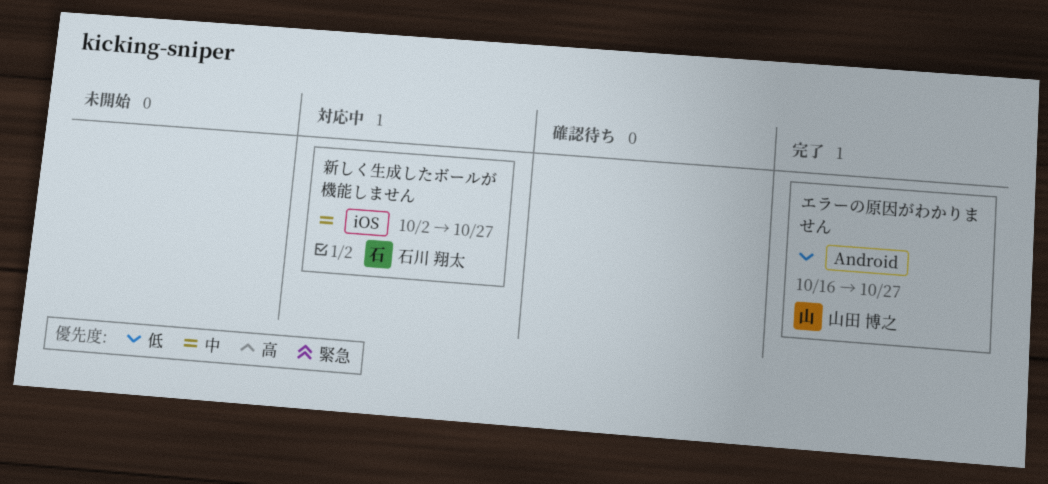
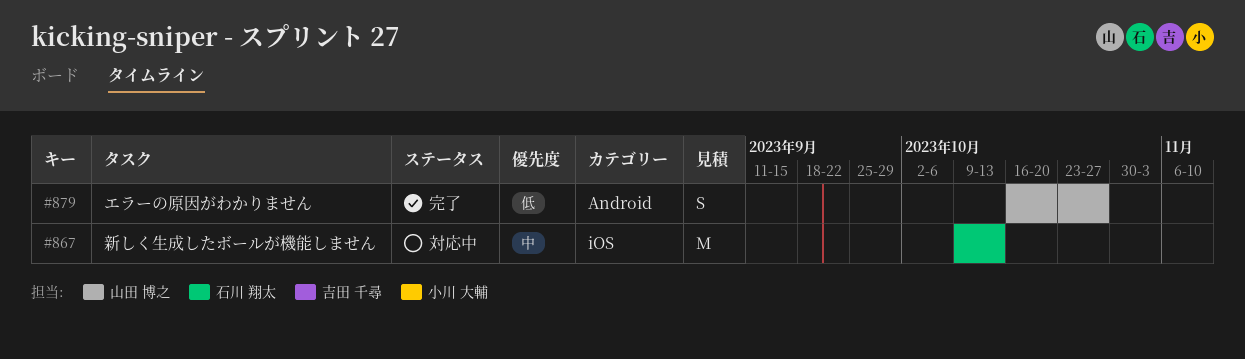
新しく生成したボールが機能しません, start: Oct 2 -> Oct 9
新しく生成したボールが機能しません, due: Oct 27 -> Oct 13

